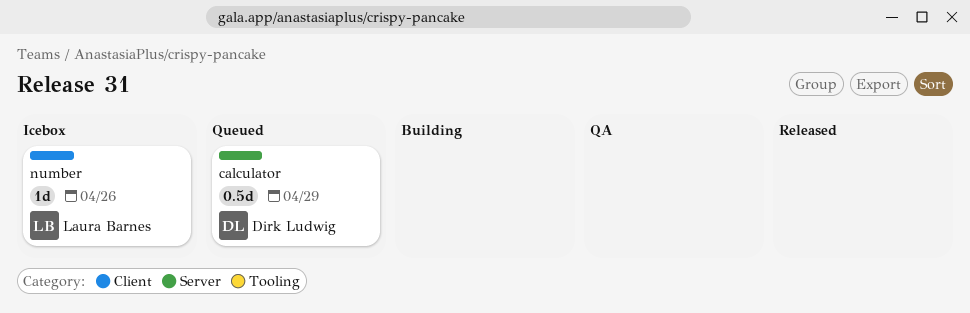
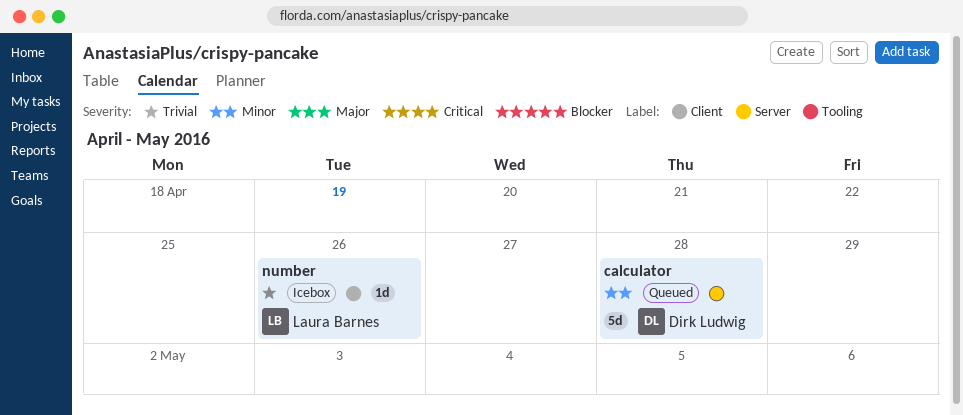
calculator, estimate: 0.5d -> 5d
calculator, due: Apr 29 -> Apr 28

